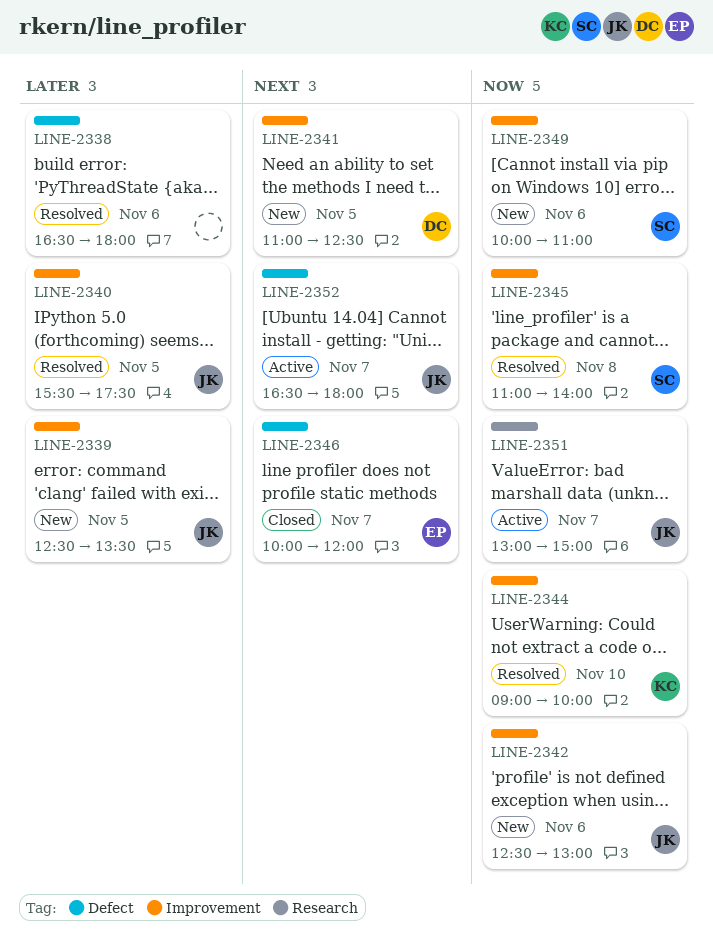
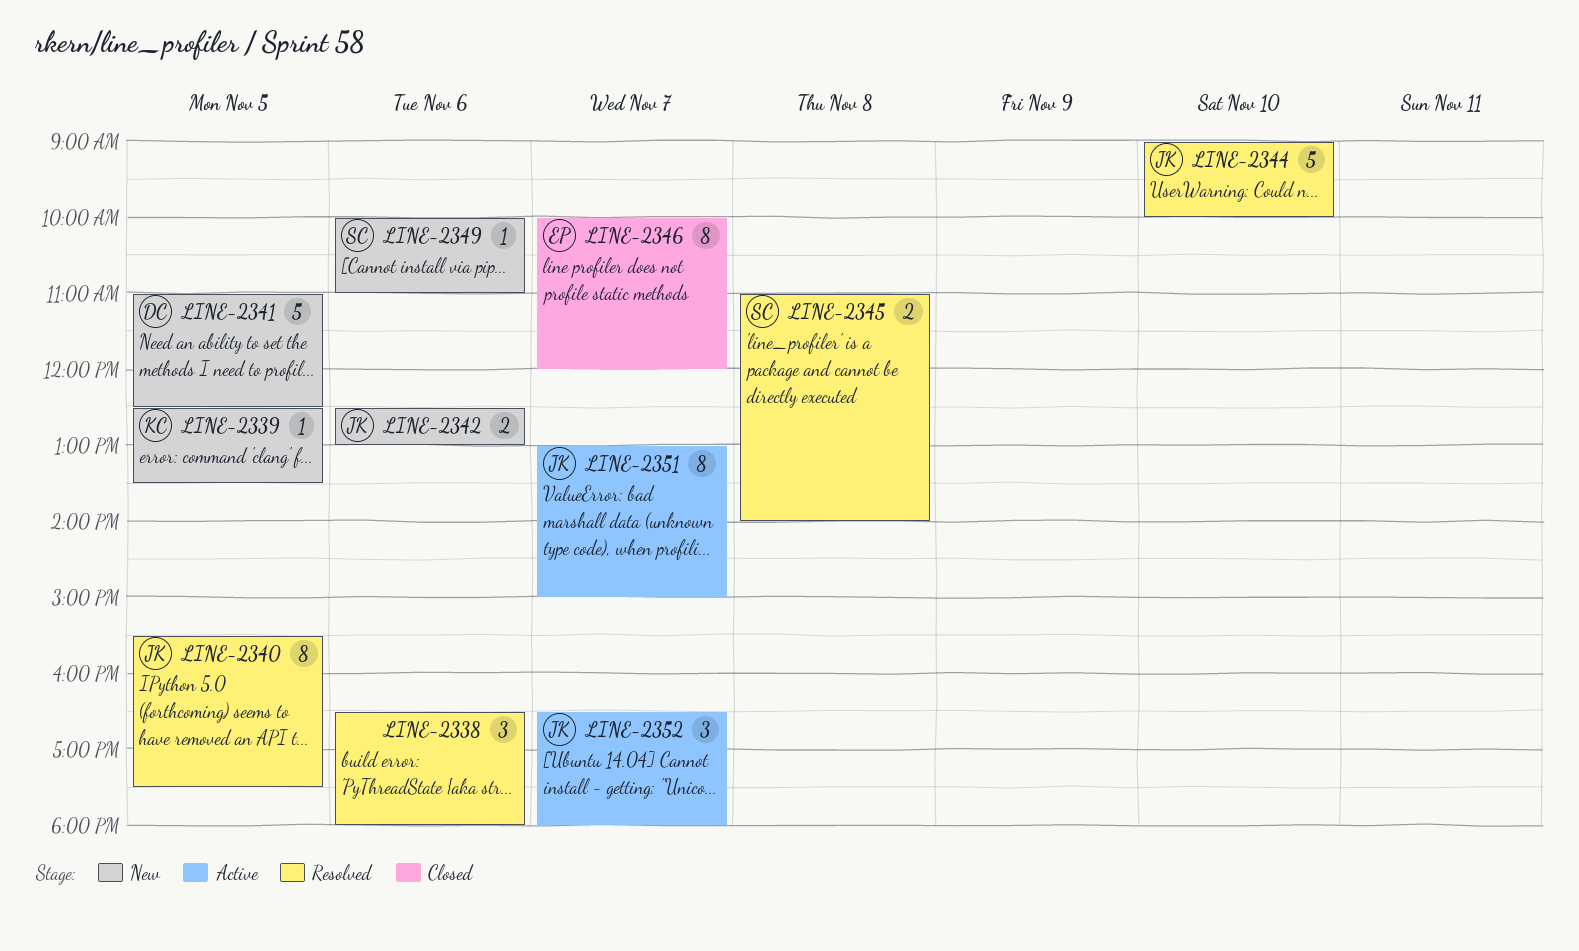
LINE-2339, owner: JK -> KC
LINE-2344, owner: KC -> JK

